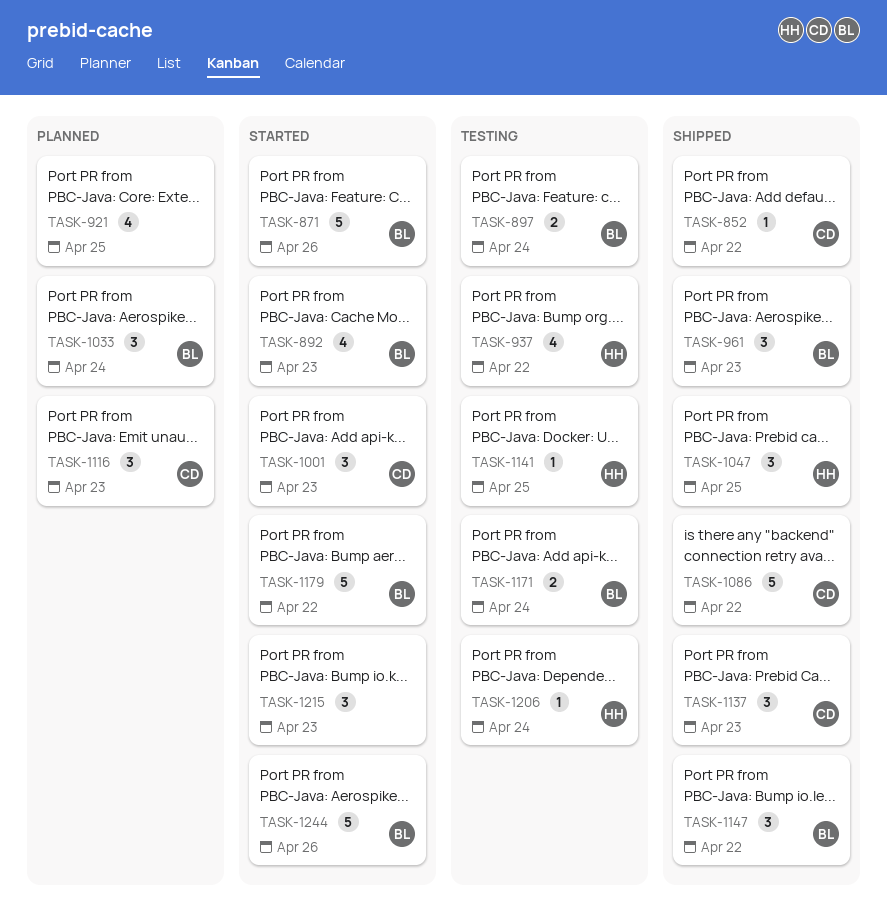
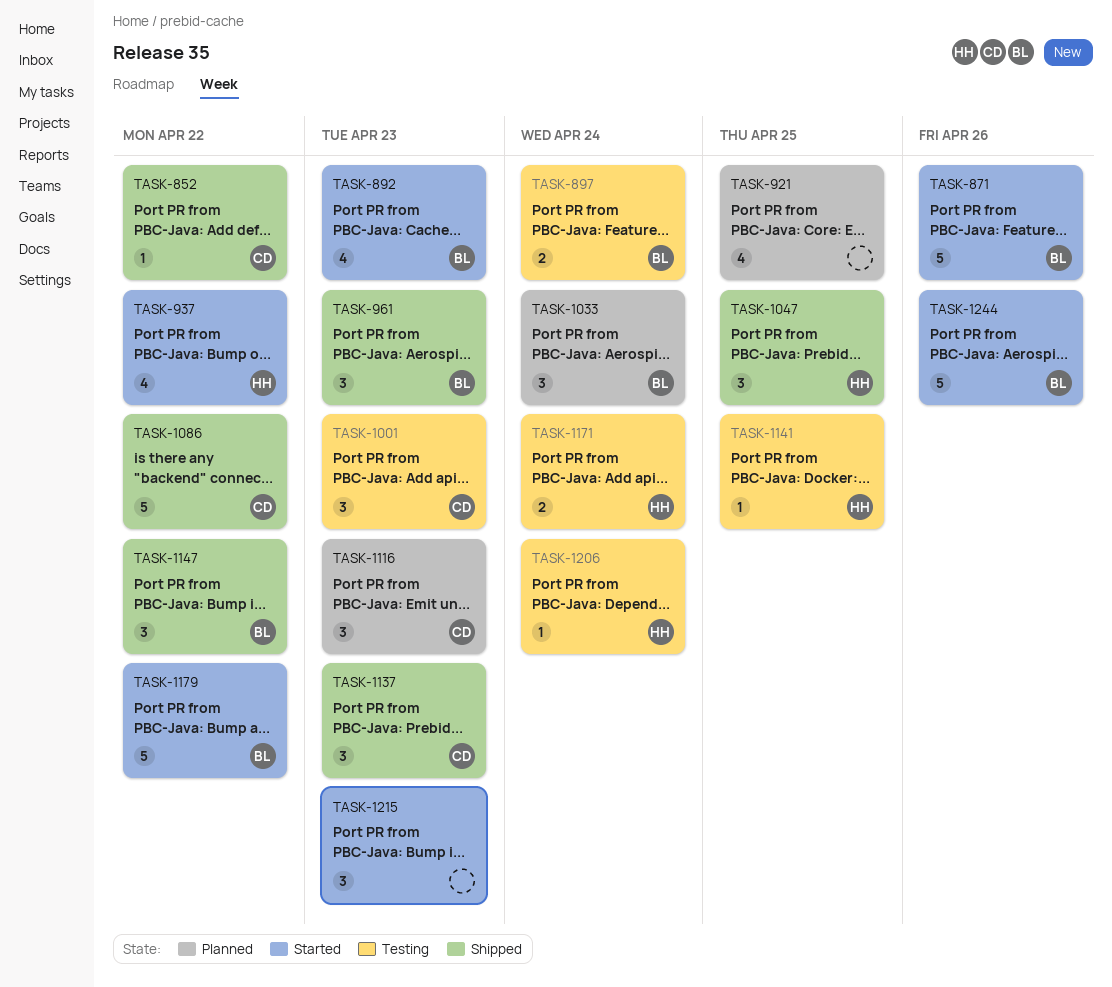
TASK-937, status: Testing -> Started
TASK-1001, status: Started -> Testing
TASK-1171, owner: BL -> HH

